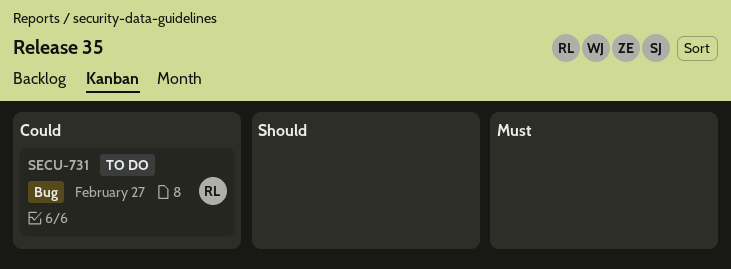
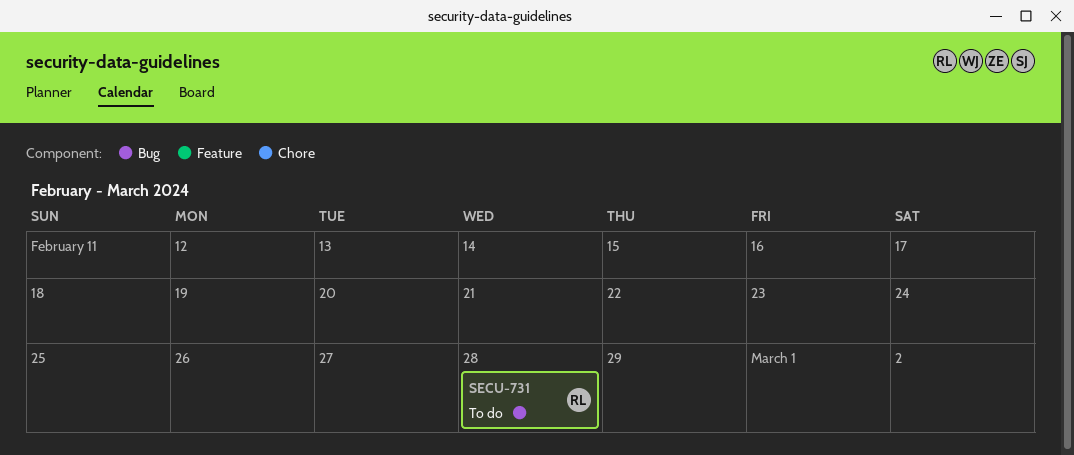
SECU-731, due: Feb 27 -> Feb 28

